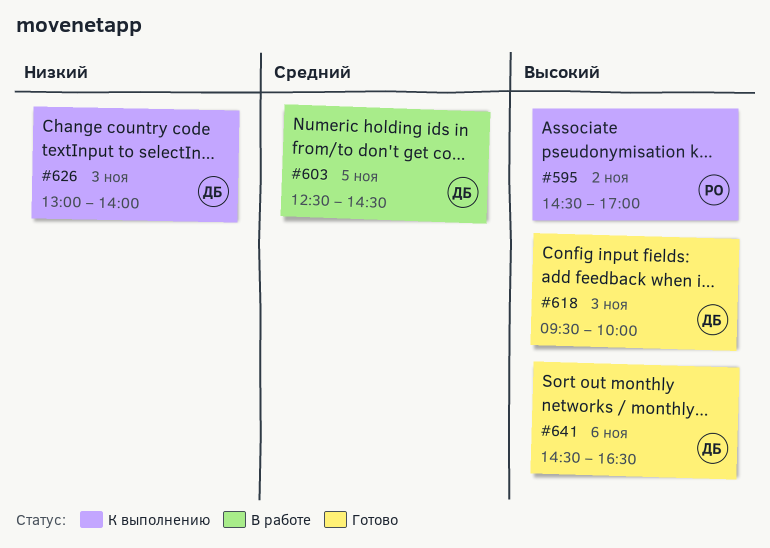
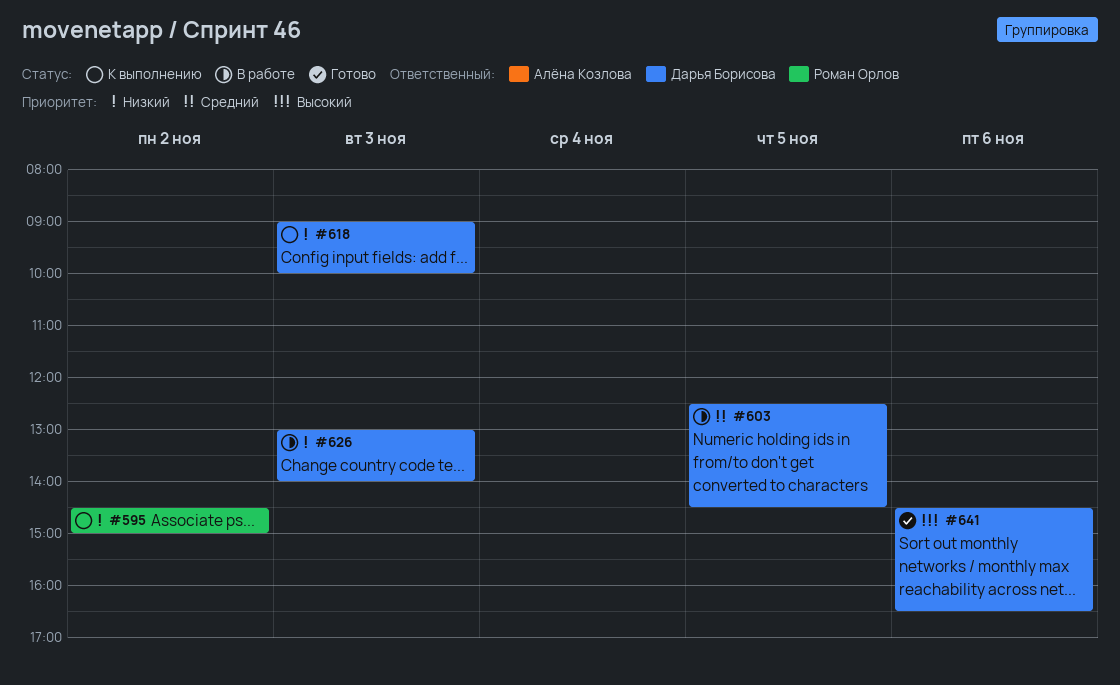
#595, priority: Высокий -> Низкий
#595, ends: 17:00 -> 15:00
#618, status: Готово -> К выполнению
#618, priority: Высокий -> Низкий
#618, begins: 09:30 -> 09:00
#626, status: К выполнению -> В работе

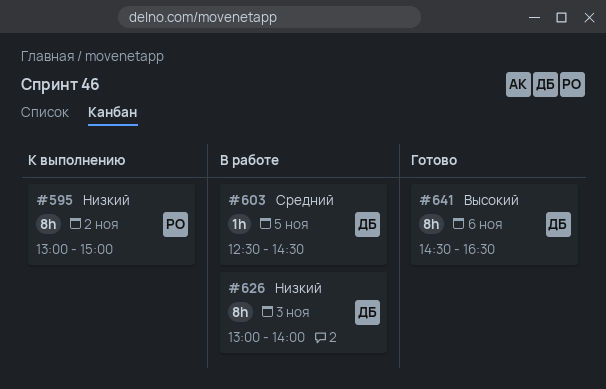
#595, begins: 14:30 -> 13:00
#618: present -> none

